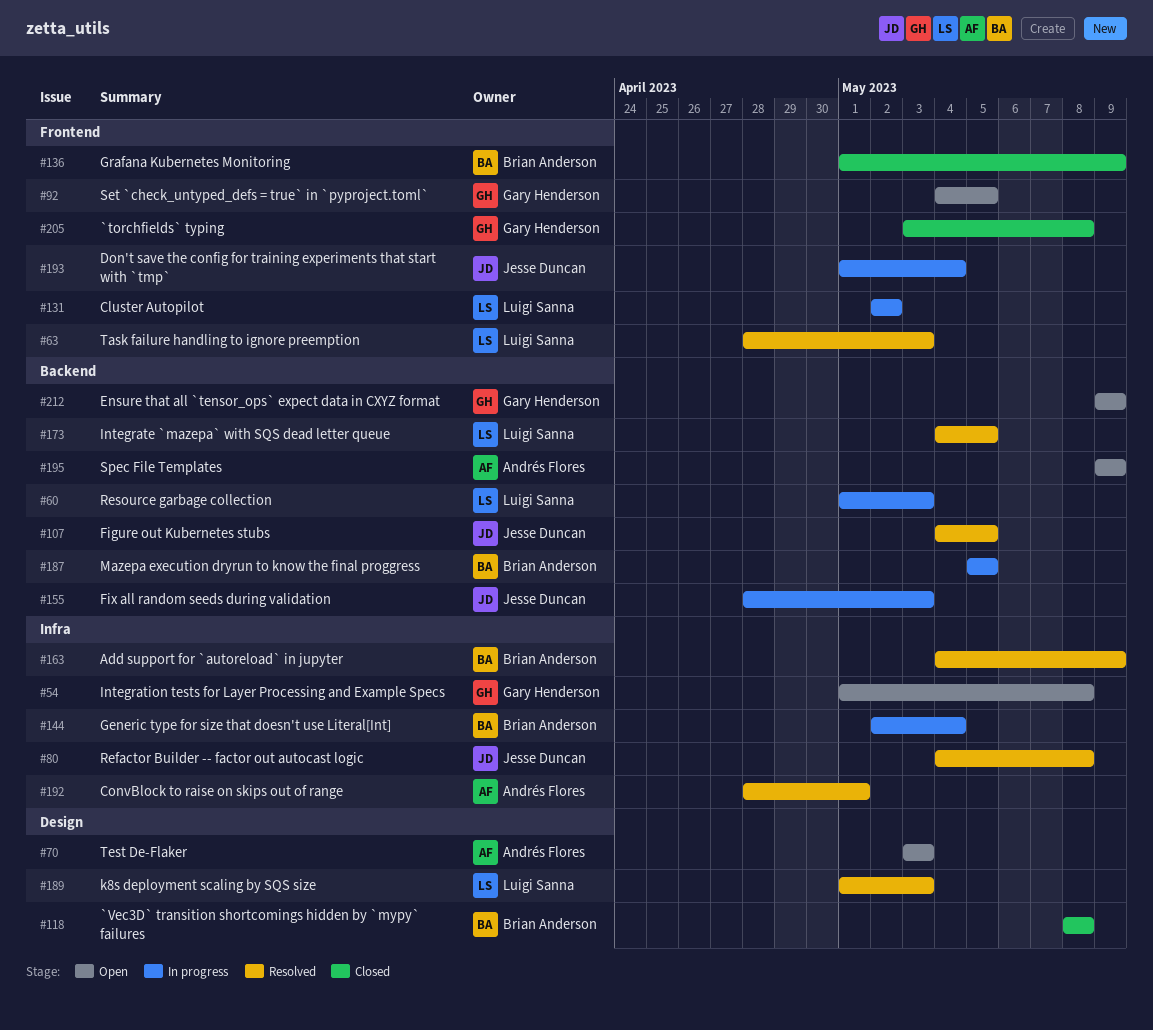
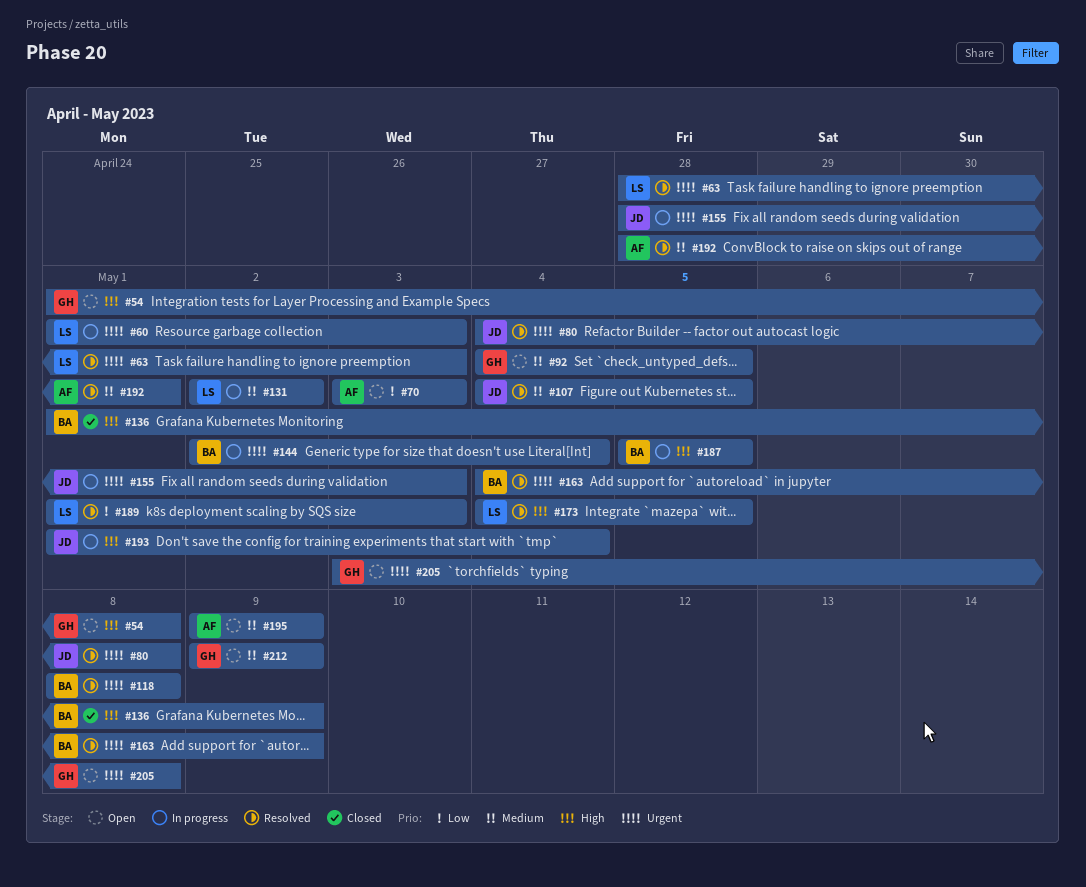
#118, status: Closed -> Resolved
#205, status: Closed -> Open

